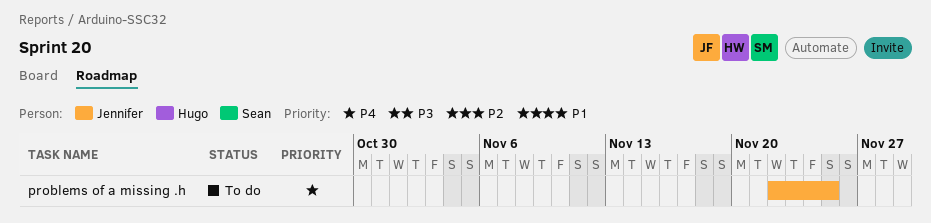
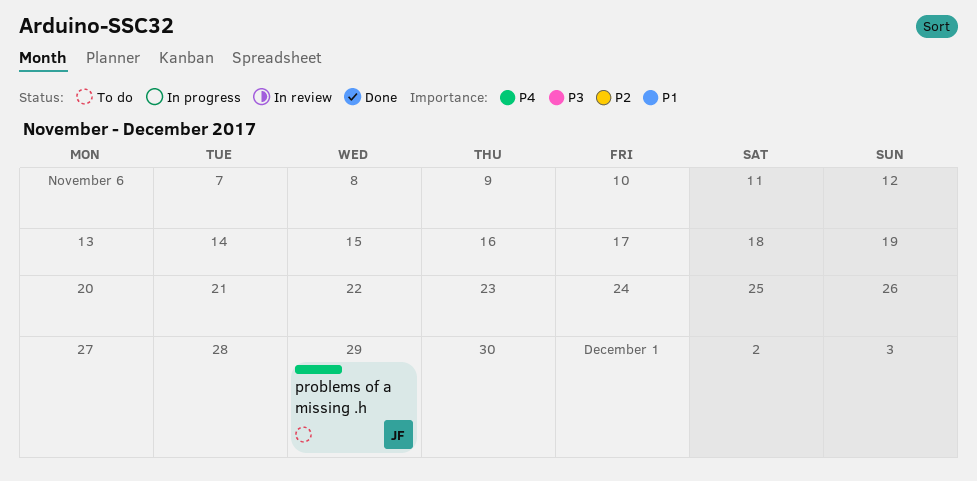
problems of a missing .h, due: Nov 25 -> Nov 29

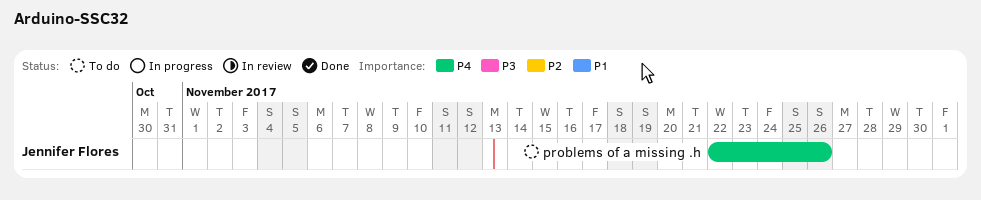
problems of a missing .h, due: Nov 29 -> Nov 26

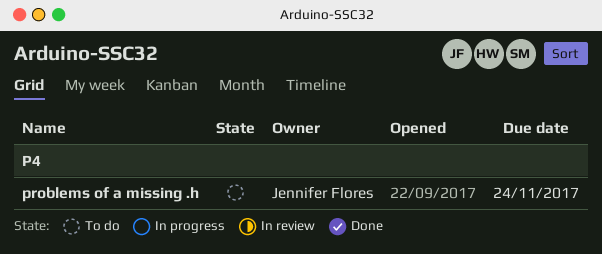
problems of a missing .h, due: Nov 26 -> Nov 24

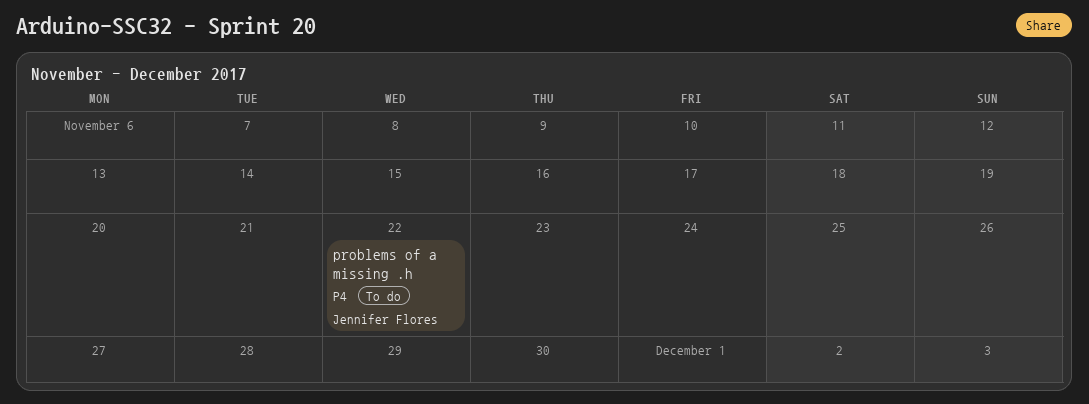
problems of a missing .h, due: Nov 24 -> Nov 22

